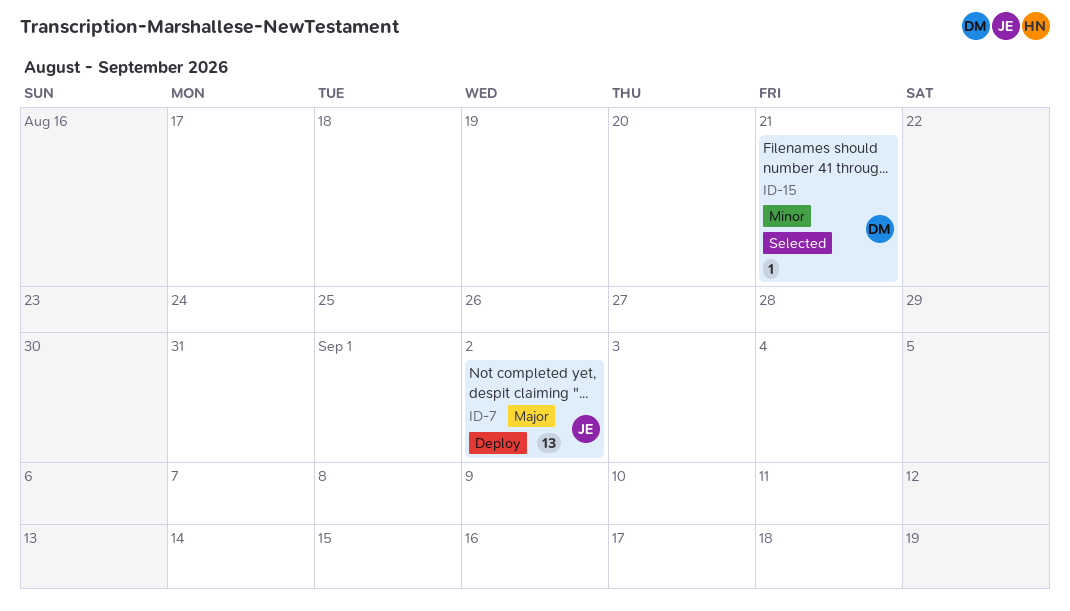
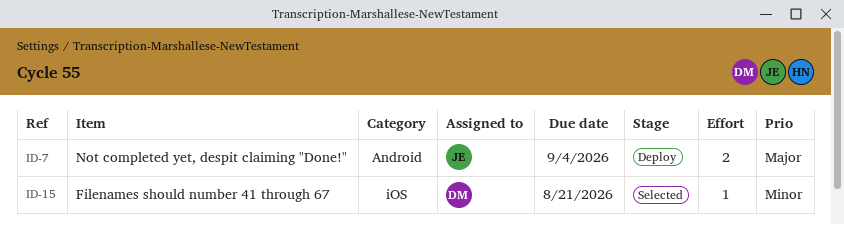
ID-7, estimate: 13 -> 2
ID-7, due: Sep 2 -> Sep 4

